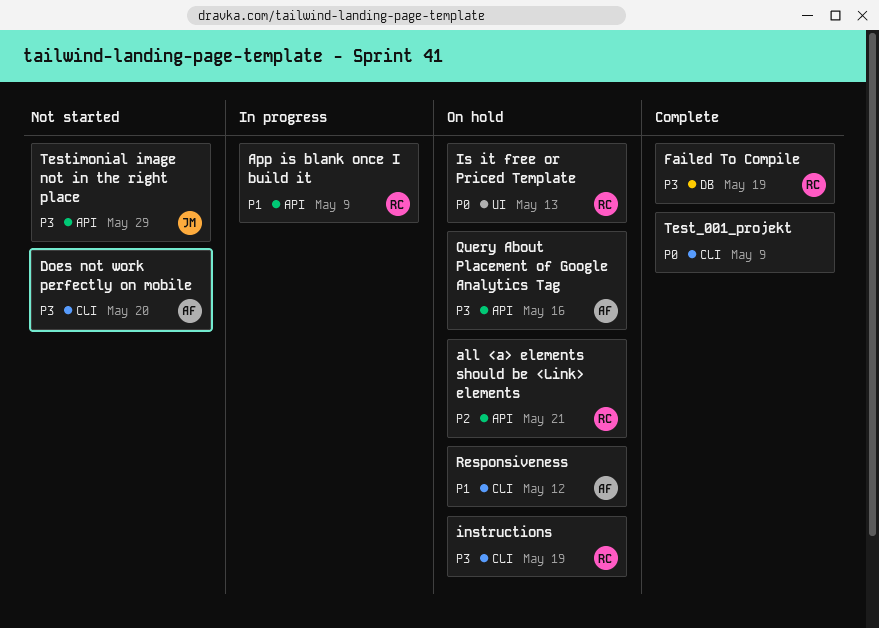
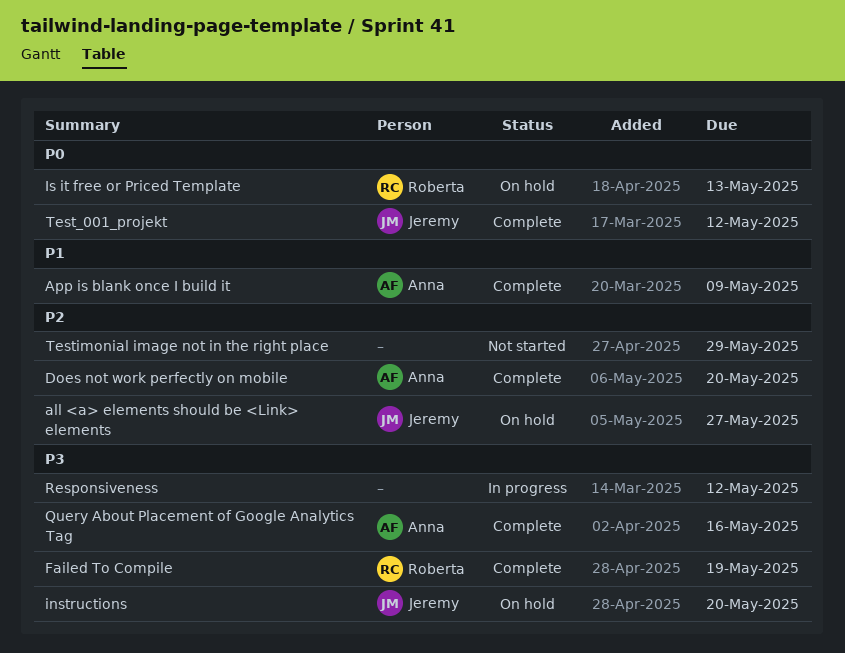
all <a> elements should be <Link> elements, owner: Roberta -> Jeremy
all <a> elements should be <Link> elements, due: May 21 -> May 27
App is blank once I build it, status: In progress -> Complete
App is blank once I build it, owner: Roberta -> Anna
Does not work perfectly on mobile, status: Not started -> Complete
Does not work perfectly on mobile, priority: P3 -> P2
instructions, owner: Roberta -> Jeremy
instructions, due: May 19 -> May 20
Query About Placement of Google Analytics Tag, status: On hold -> Complete
Responsiveness, status: On hold -> In progress
Responsiveness, owner: Anna -> none
Responsiveness, priority: P1 -> P3
Test_001_projekt, owner: none -> Jeremy
Test_001_projekt, due: May 9 -> May 12
Testimonial image not in the right place, owner: Jeremy -> none
Testimonial image not in the right place, priority: P3 -> P2

